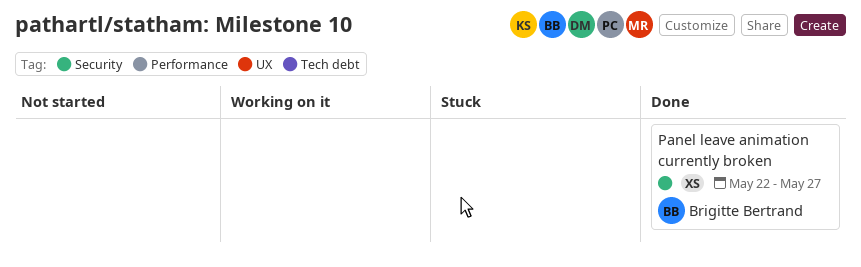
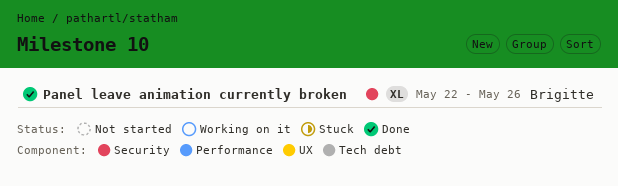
Panel leave animation currently broken, estimate: XS -> XL
Panel leave animation currently broken, due: May 27 -> May 26

